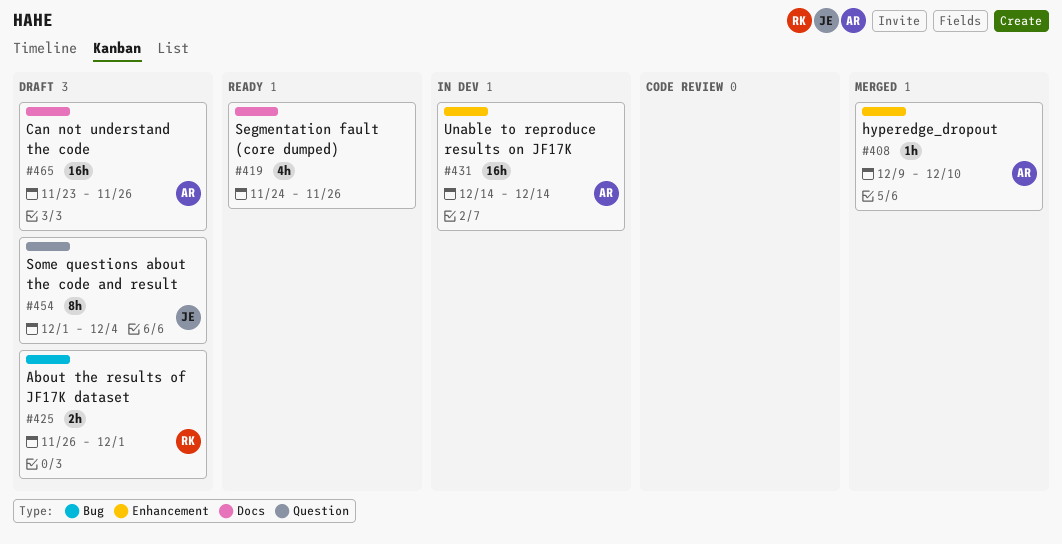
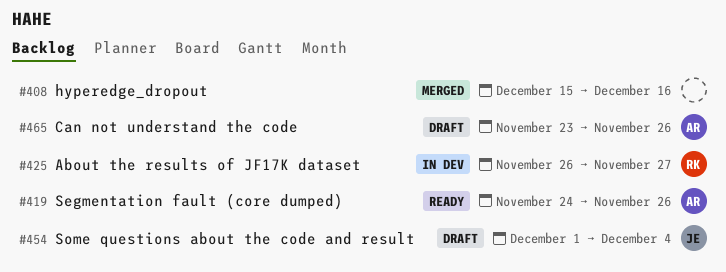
#408, owner: AR -> none
#408, start: Dec 9 -> Dec 15
#408, due: Dec 10 -> Dec 16
#419, owner: none -> AR
#425, status: Draft -> In dev
#425, due: Dec 1 -> Nov 27
#431: present -> none

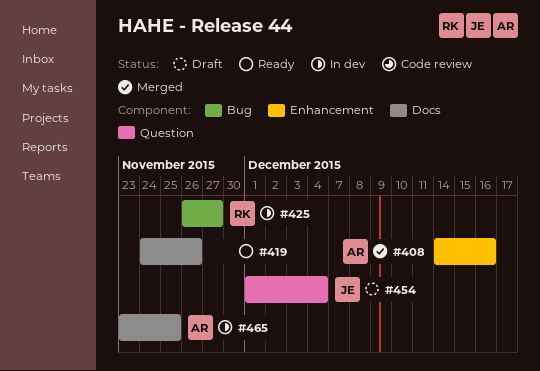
#408, owner: none -> AR
#408, start: Dec 15 -> Dec 14
#419, owner: AR -> none
#465, status: Draft -> In dev
#465, due: Nov 26 -> Nov 25

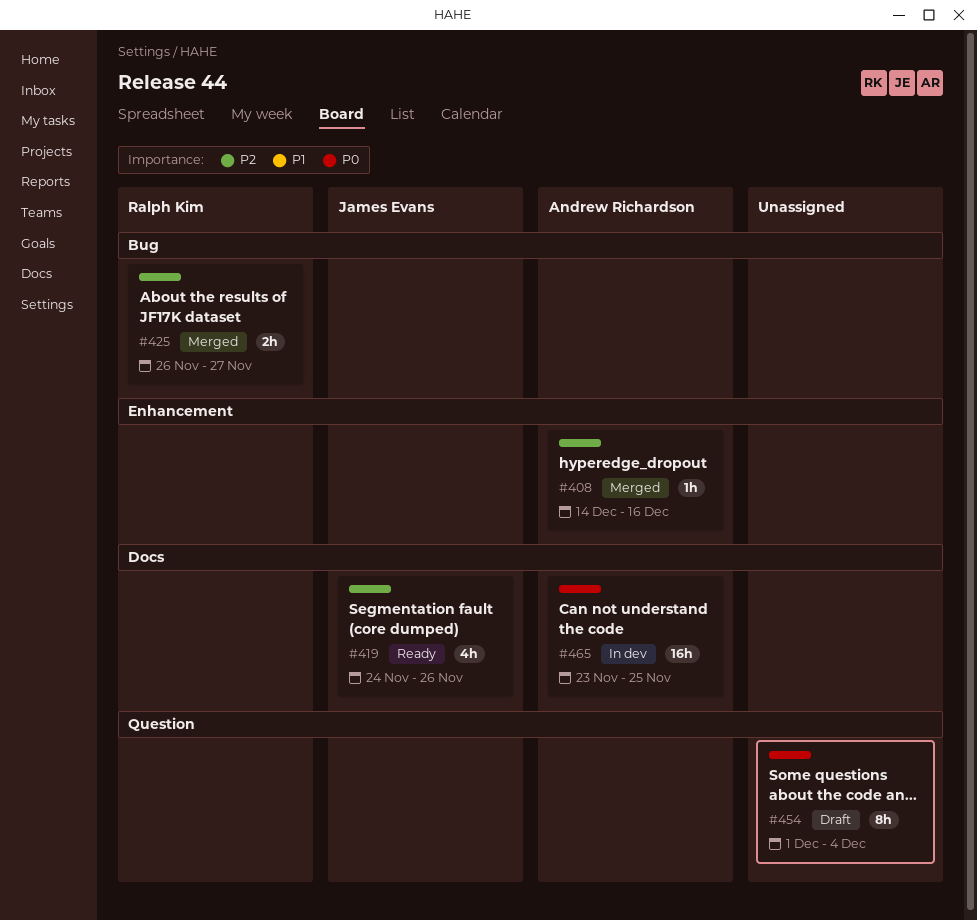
#419, owner: none -> James Evans
#425, status: In dev -> Merged
#454, owner: James Evans -> none

